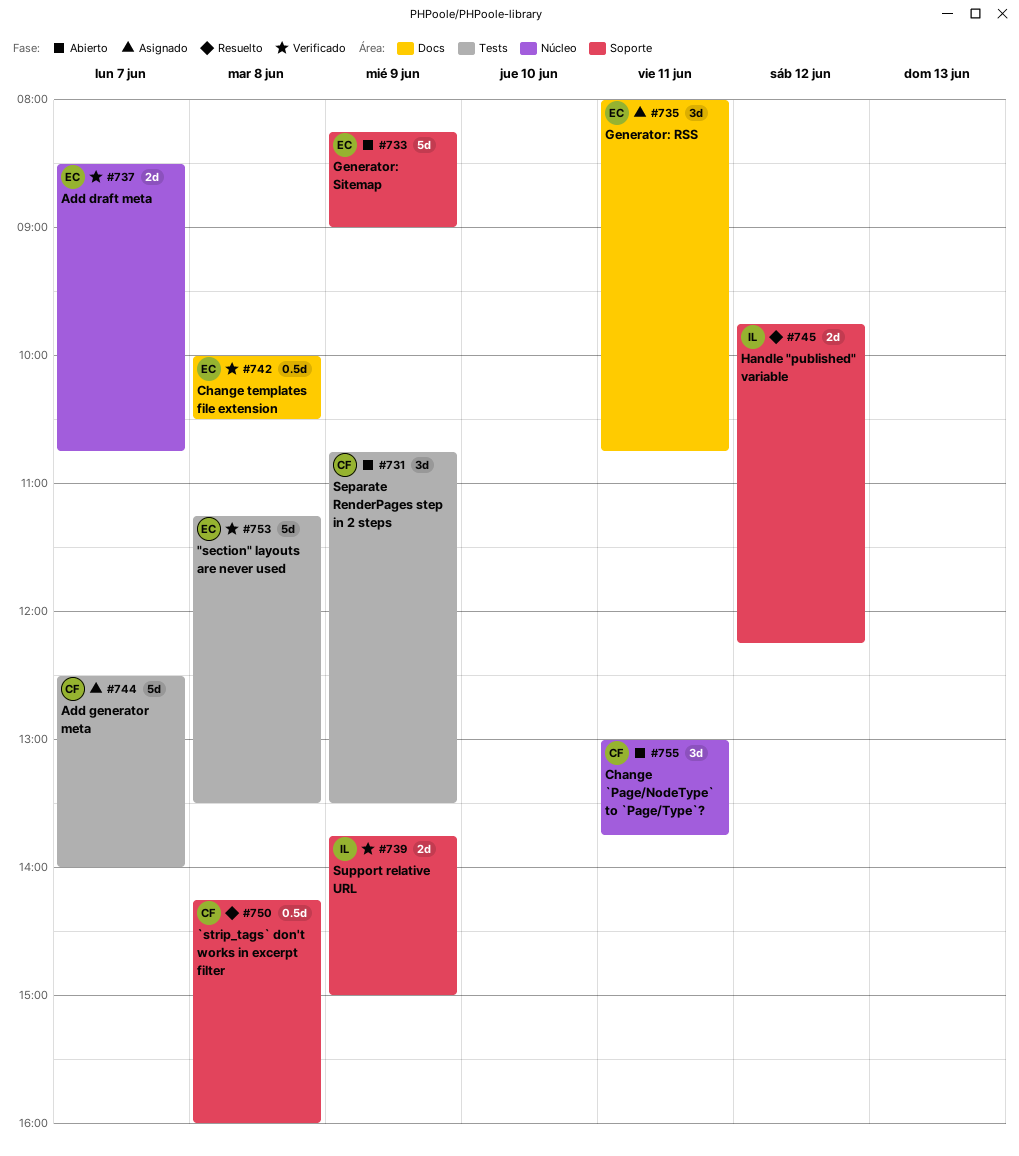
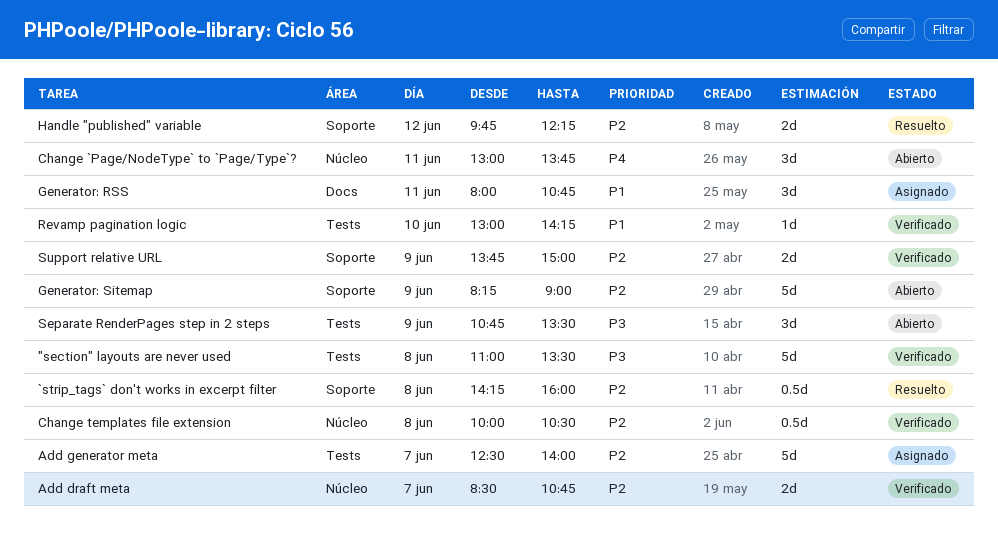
"section" layouts are never used, begins: 11:15 -> 11:00
Change templates file extension, label: Docs -> Núcleo
Revamp pagination logic: none -> present

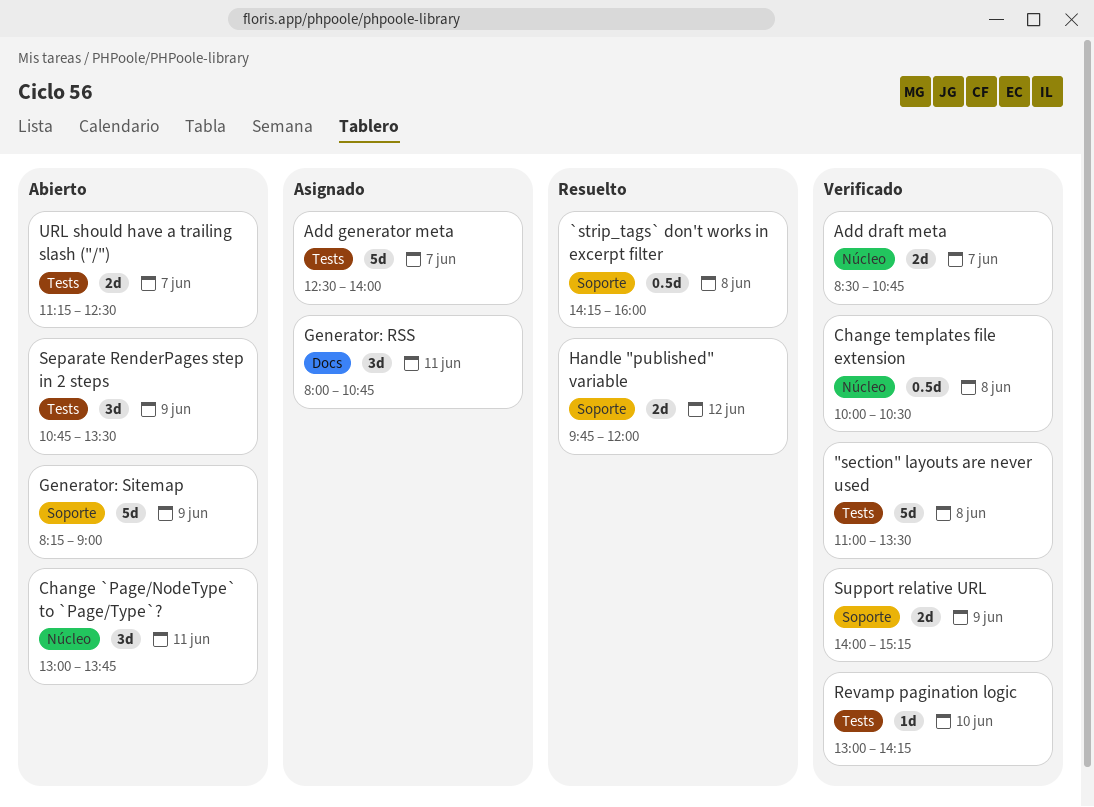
Handle "published" variable, ends: 12:15 -> 12:00
Support relative URL, begins: 13:45 -> 14:00
Support relative URL, ends: 15:00 -> 15:15
URL should have a trailing slash ("/"): none -> present

